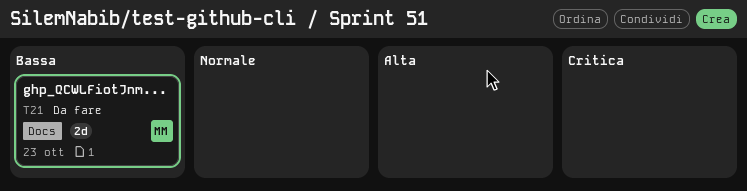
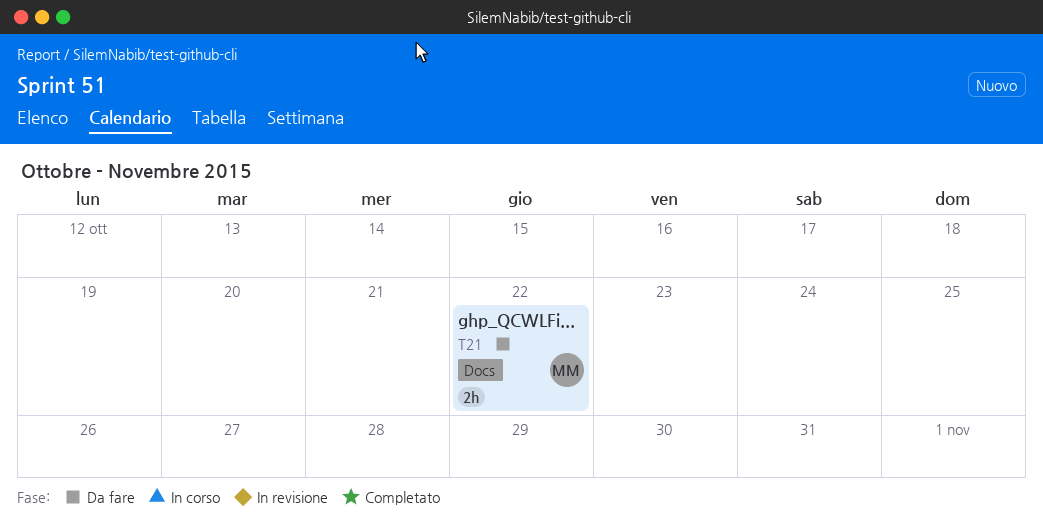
T21, estimate: 2d -> 2h
T21, due: Oct 23 -> Oct 22

